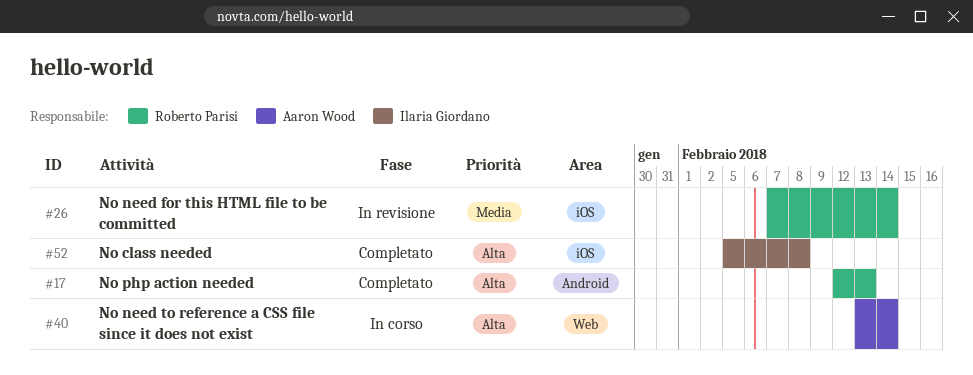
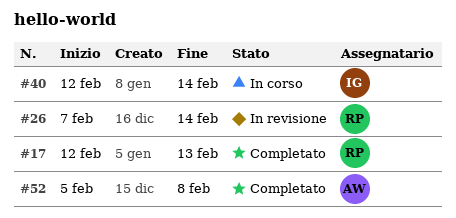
#40, owner: Aaron Wood -> Ilaria Giordano
#40, start: Feb 13 -> Feb 12
#52, owner: Ilaria Giordano -> Aaron Wood

